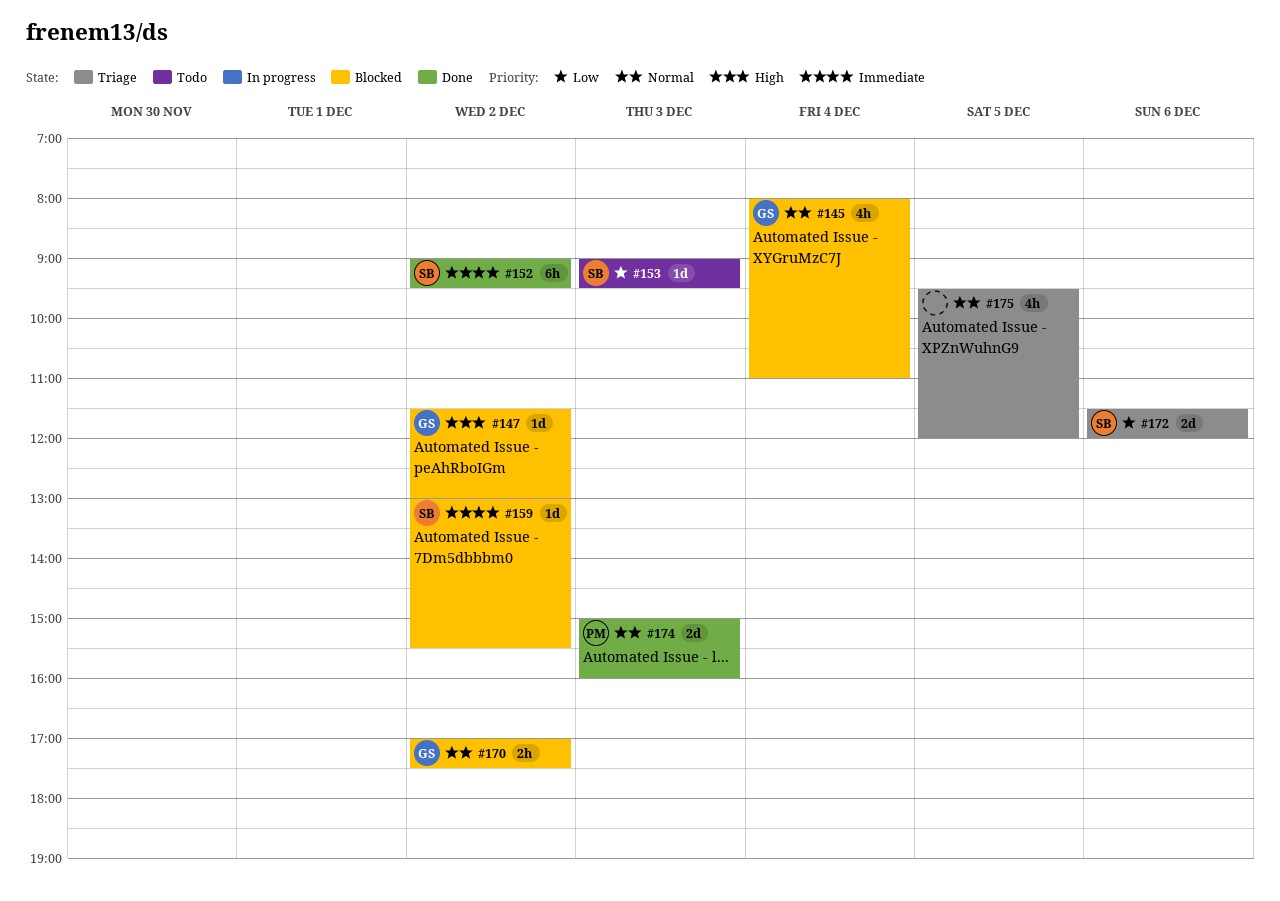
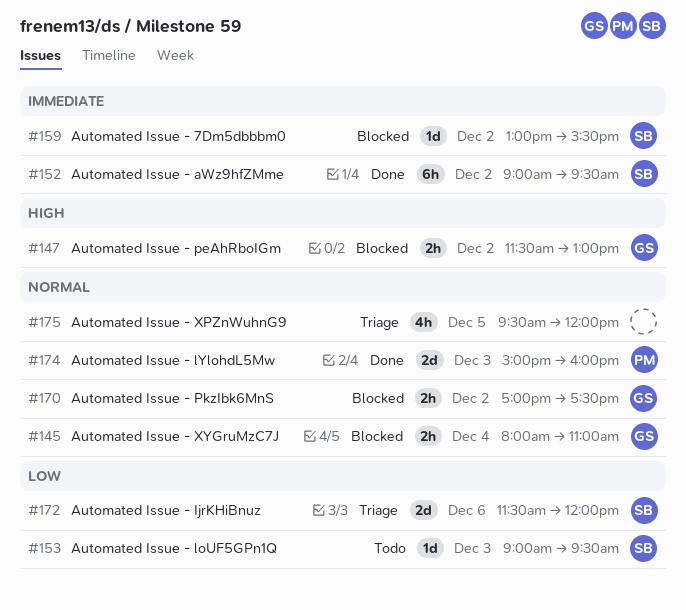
#145, estimate: 4h -> 2h
#147, estimate: 1d -> 2h

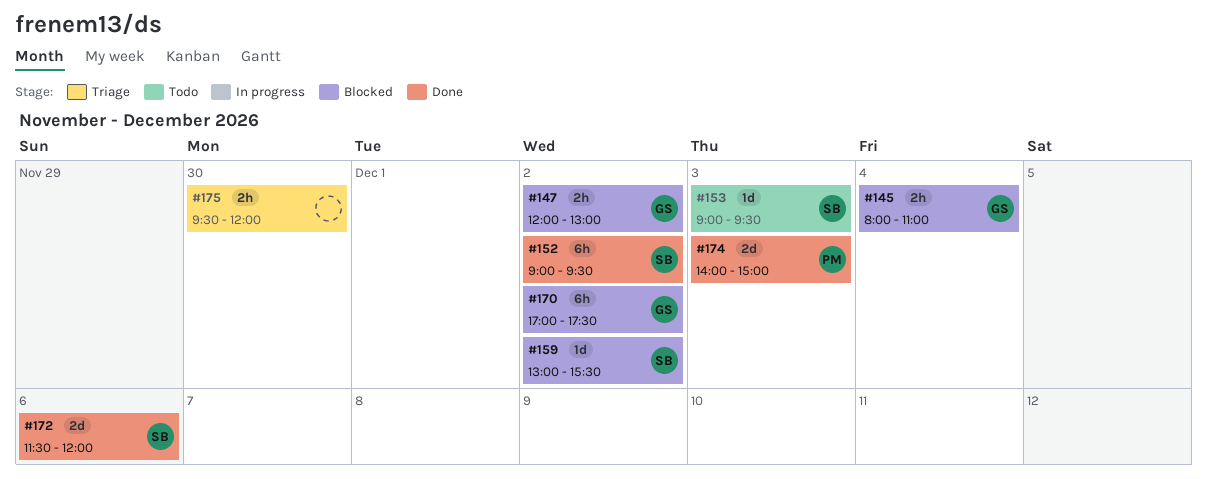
#147, begins: 11:30 -> 12:00
#170, estimate: 2h -> 6h
#172, status: Triage -> Done
#174, begins: 15:00 -> 14:00
#174, ends: 16:00 -> 15:00
#175, estimate: 4h -> 2h
#175, day: Dec 5 -> Nov 30

